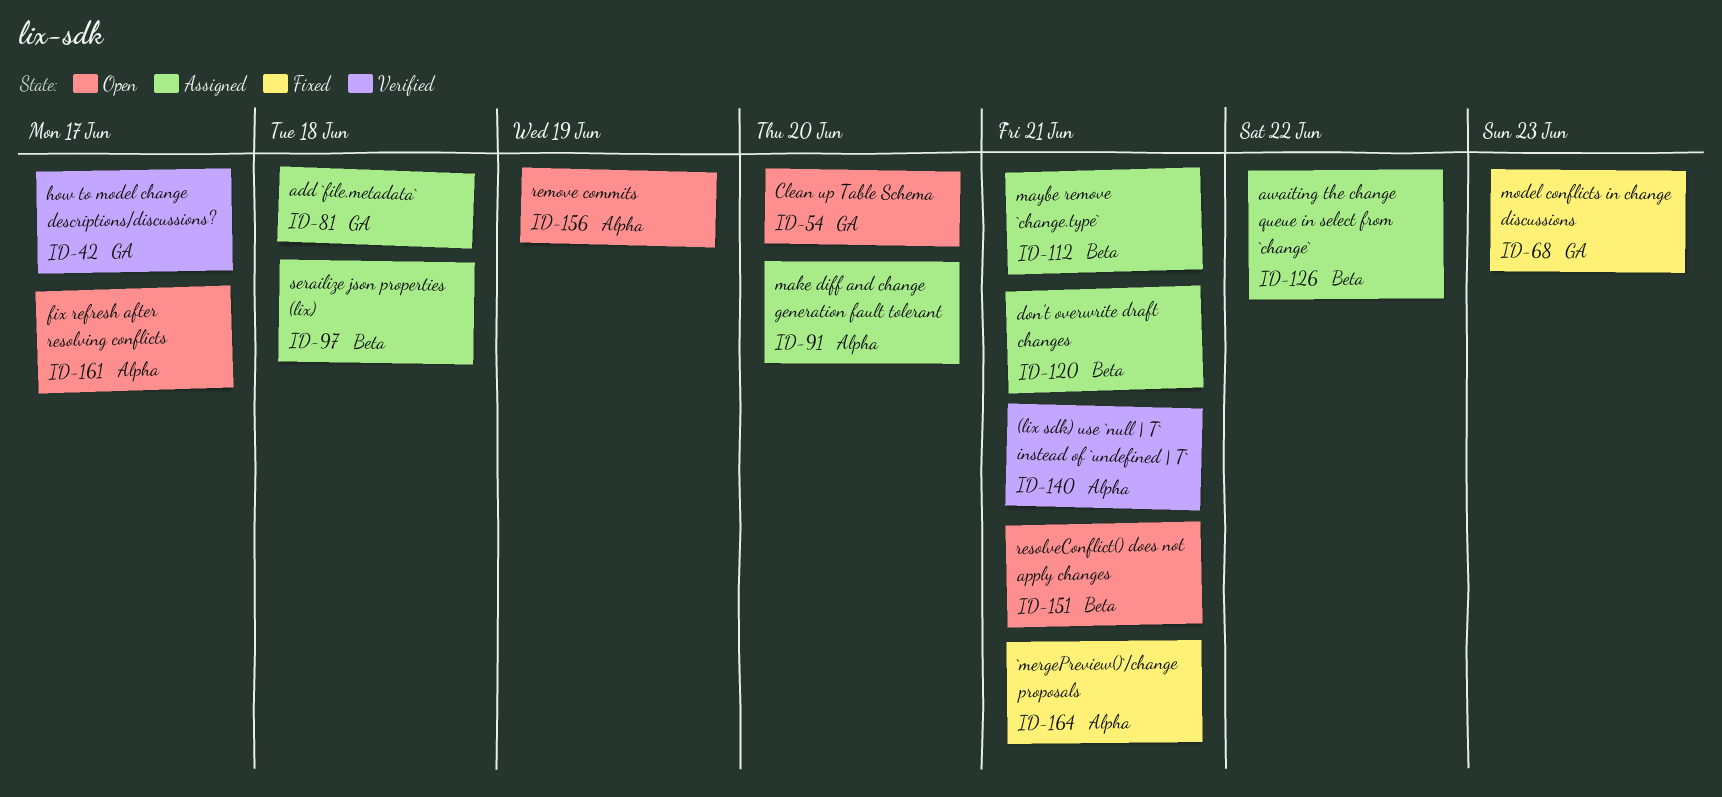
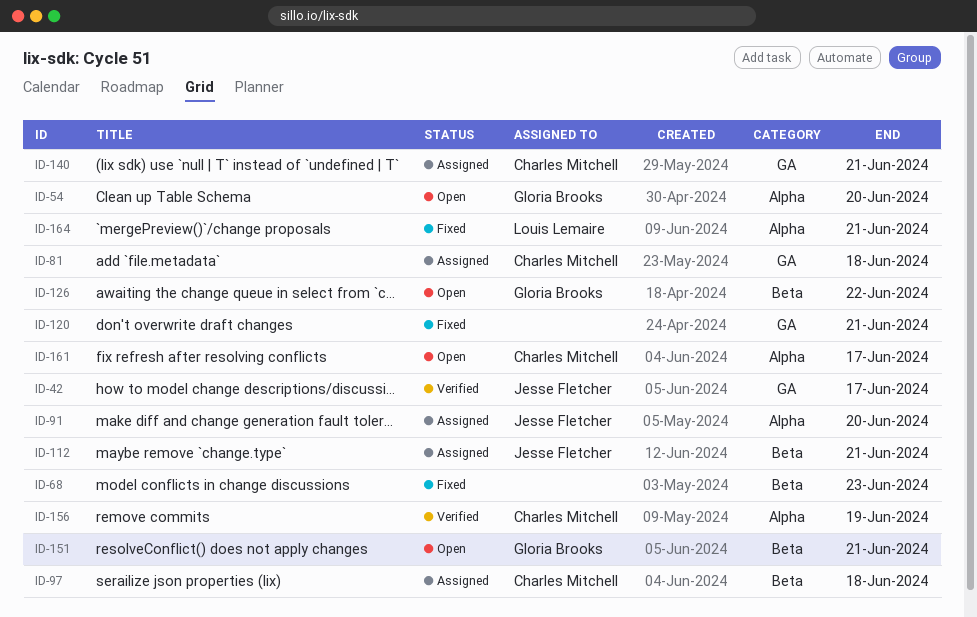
ID-54, label: GA -> Alpha
ID-68, label: GA -> Beta
ID-120, status: Assigned -> Fixed
ID-120, label: Beta -> GA
ID-126, status: Assigned -> Open
ID-140, status: Verified -> Assigned
ID-140, label: Alpha -> GA
ID-156, status: Open -> Verified

